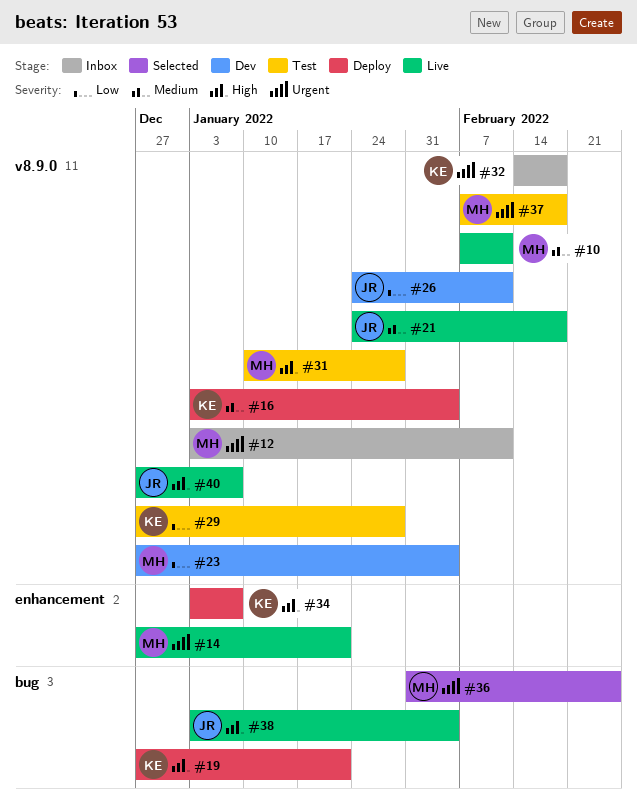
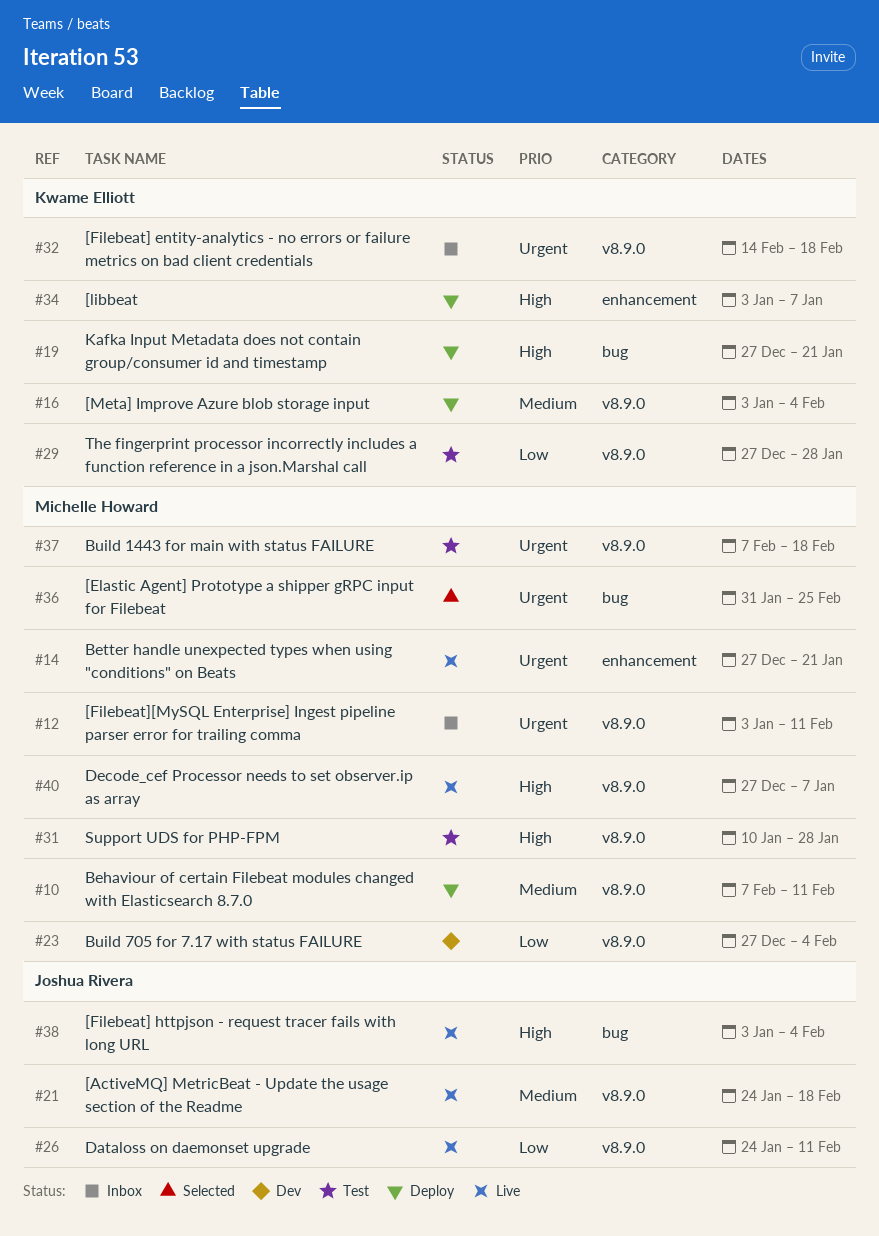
#10, status: Live -> Deploy
#26, status: Dev -> Live
#40, owner: Joshua Rivera -> Michelle Howard

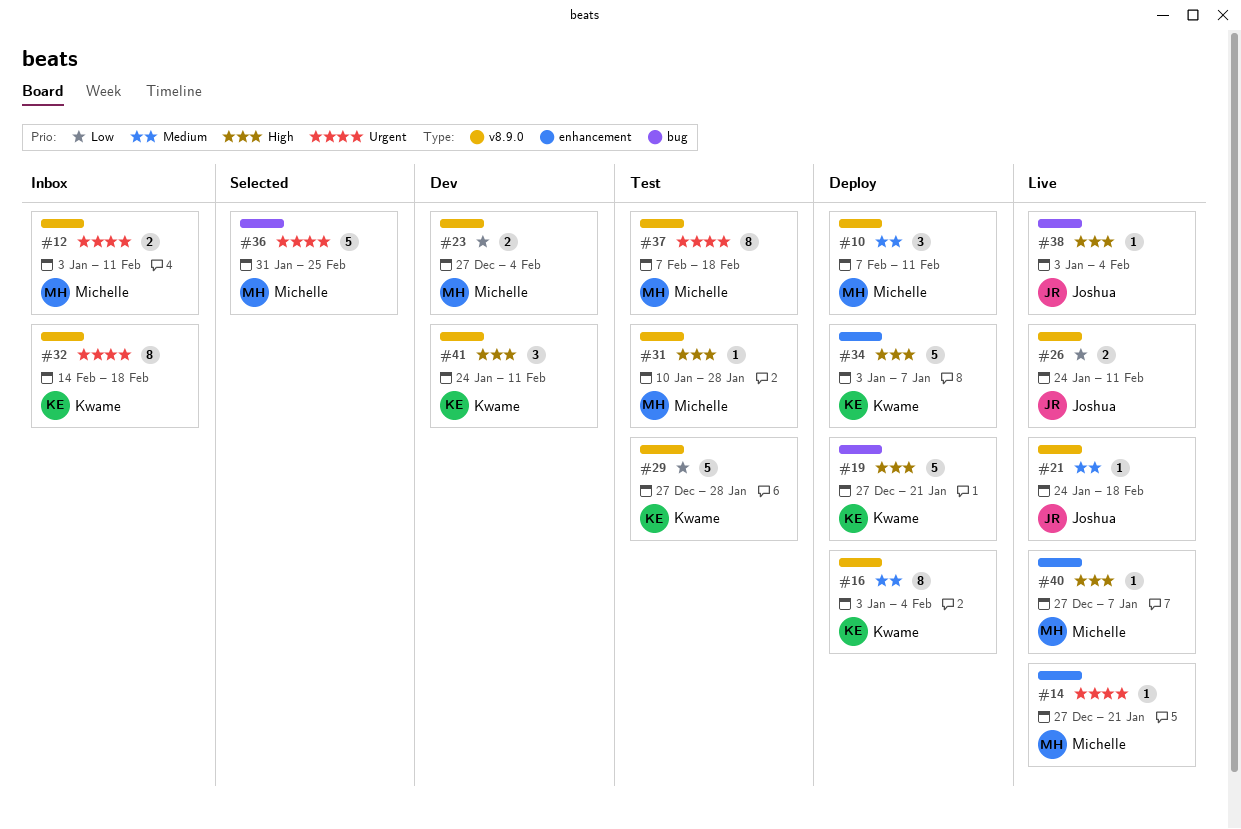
#40, label: v8.9.0 -> enhancement
#41: none -> present

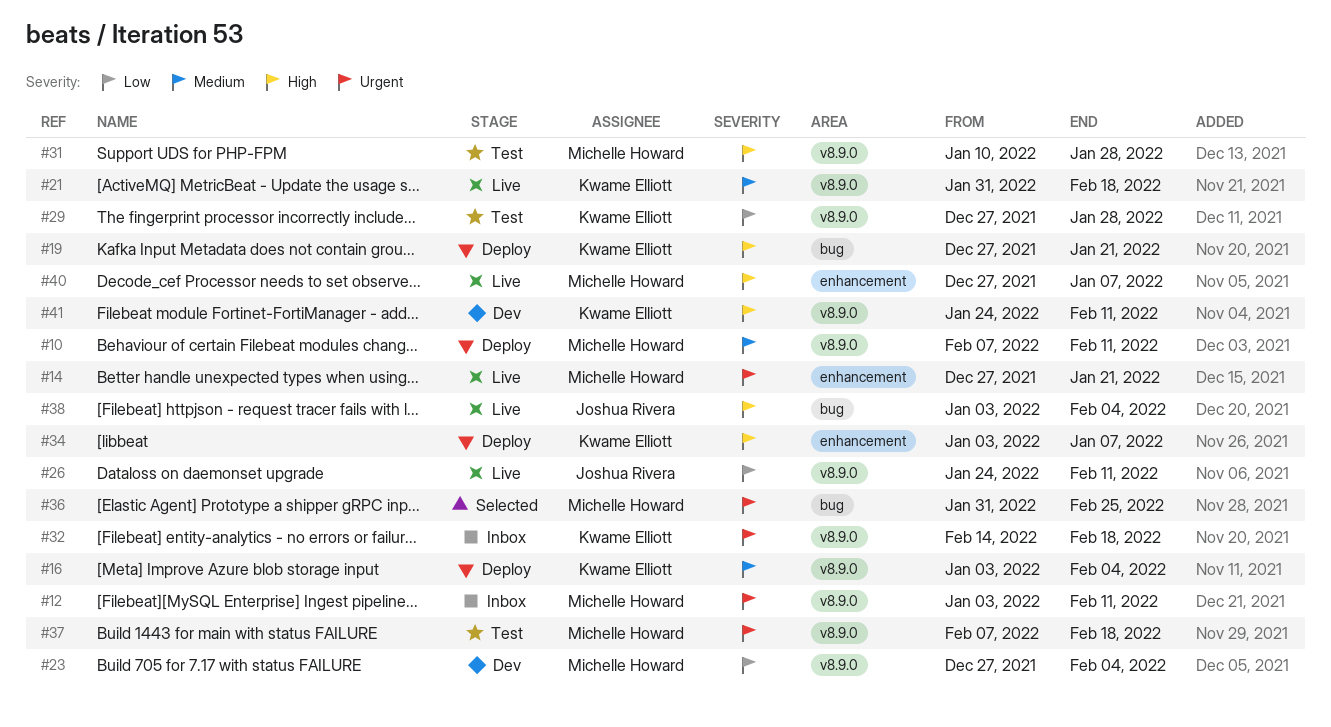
#21, owner: Joshua Rivera -> Kwame Elliott
#21, start: Jan 24 -> Jan 31

